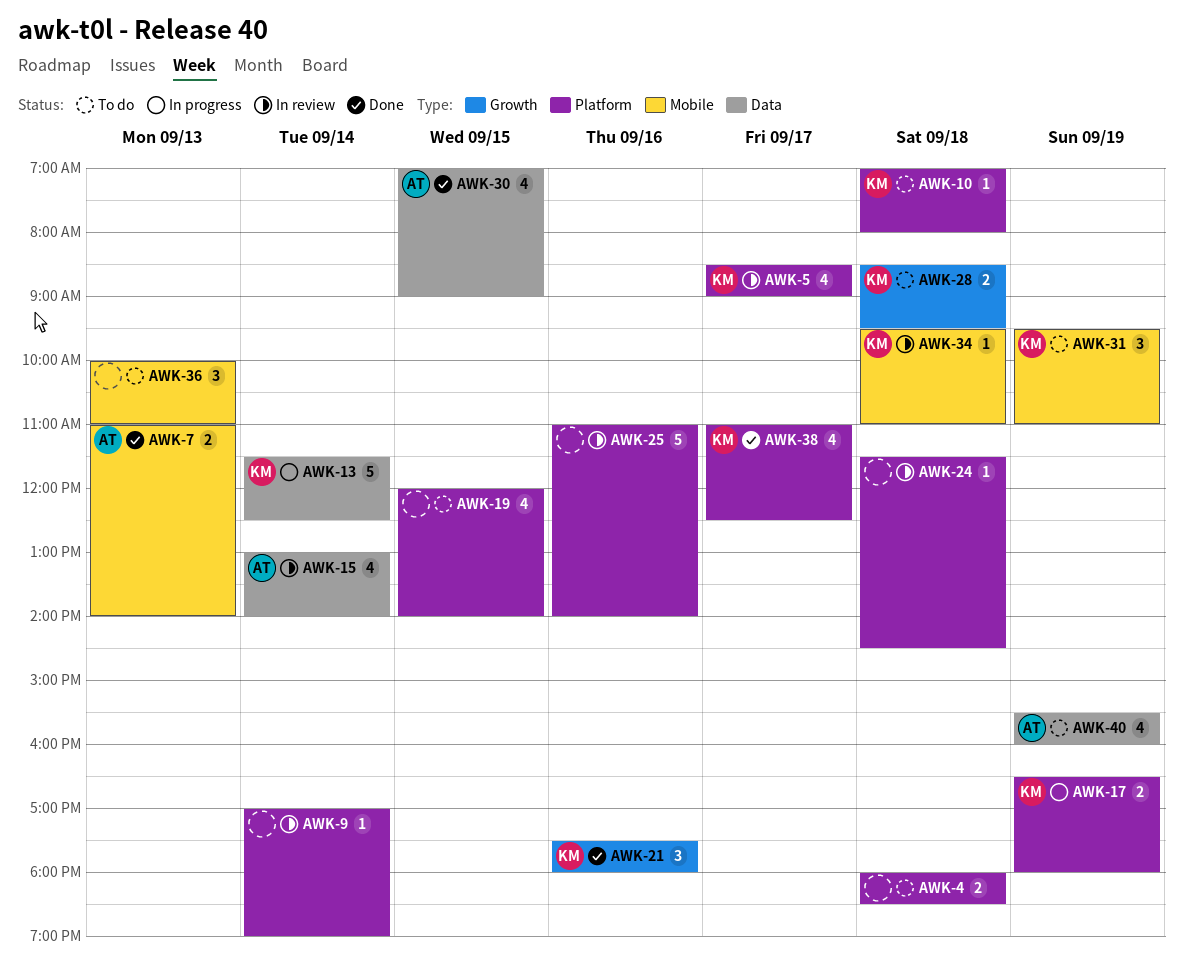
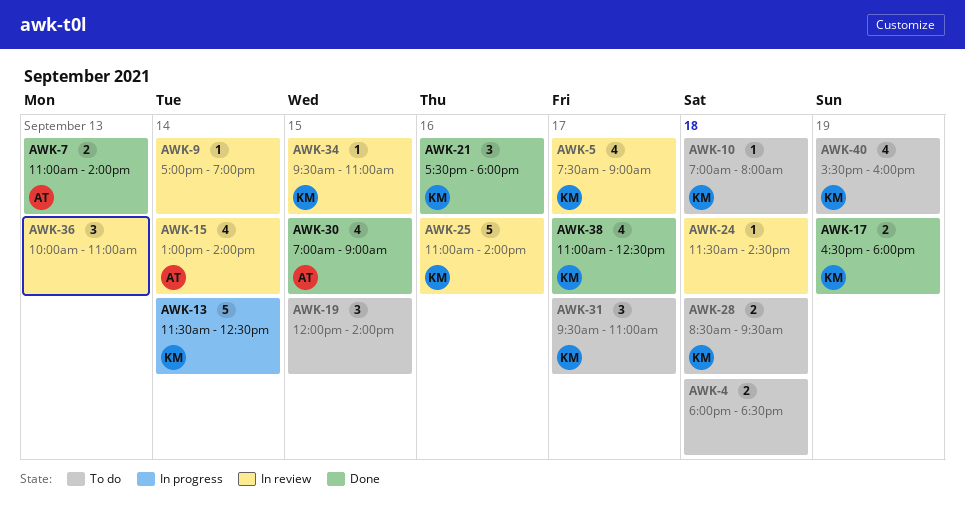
AWK-5, begins: 08:30 -> 07:30
AWK-17, status: In progress -> Done
AWK-19, estimate: 4 -> 3
AWK-25, owner: none -> KM
AWK-31, day: Sep 19 -> Sep 17
AWK-34, day: Sep 18 -> Sep 15
AWK-36, status: To do -> In review
AWK-40, owner: AT -> KM

